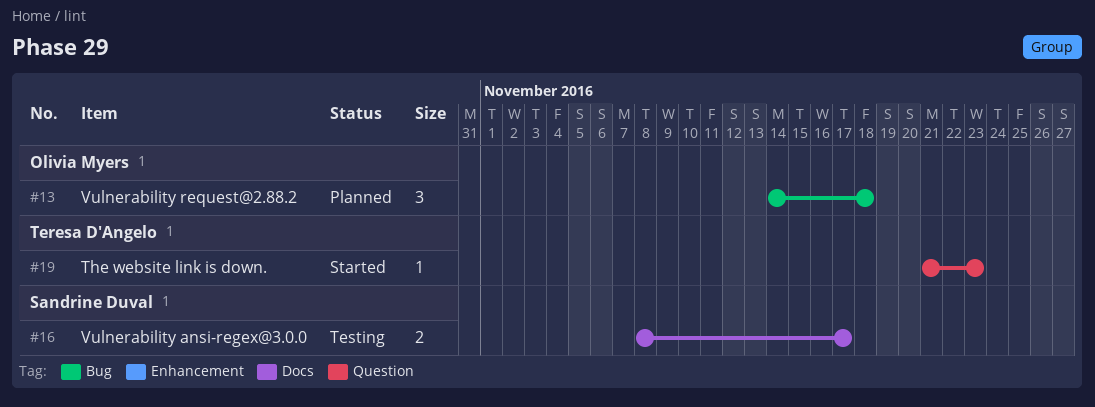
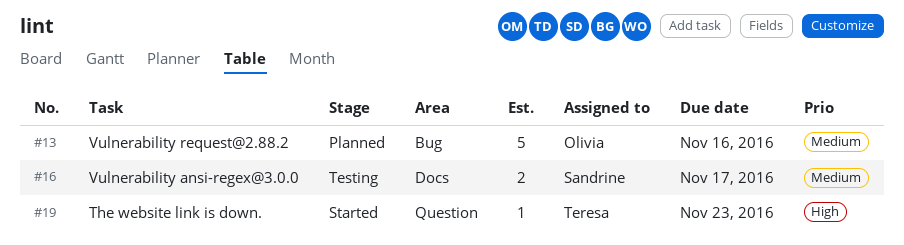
#13, estimate: 3 -> 5
#13, due: Nov 18 -> Nov 16

